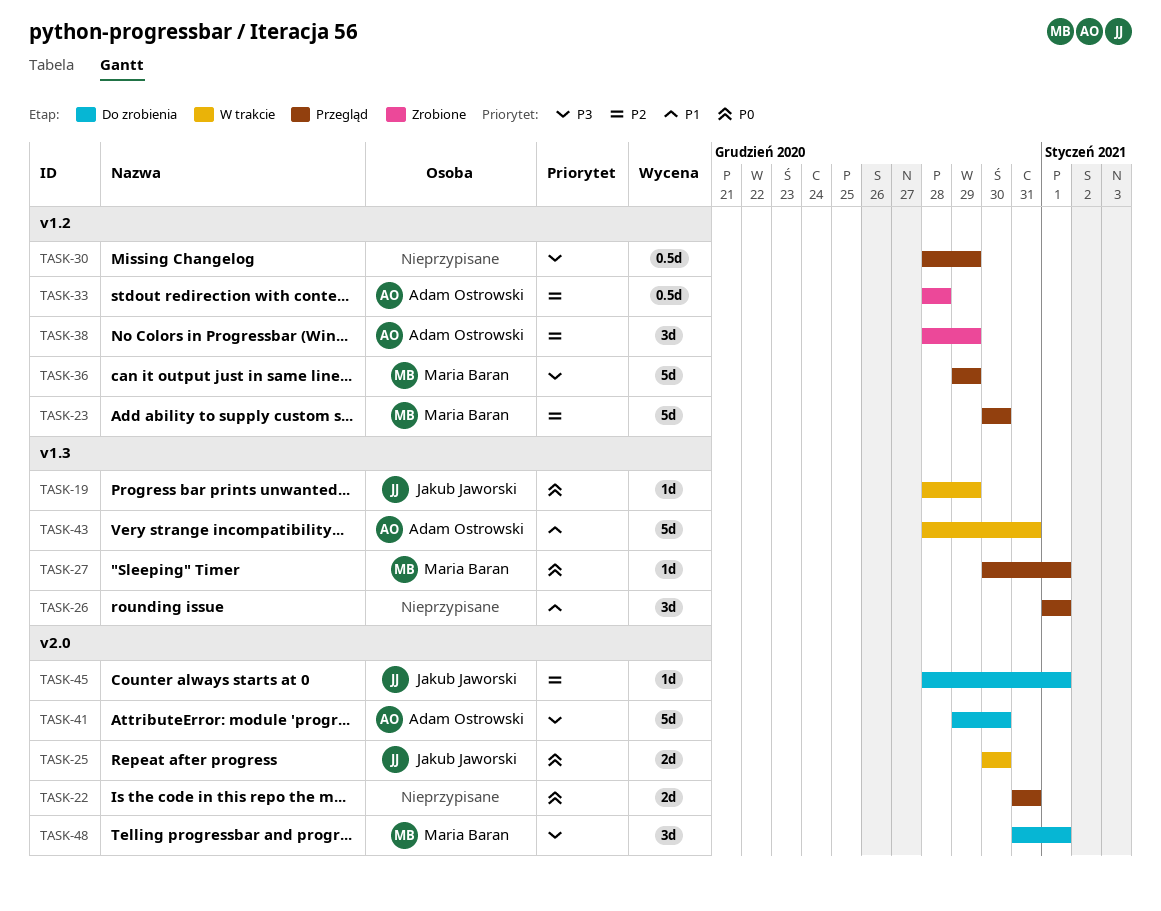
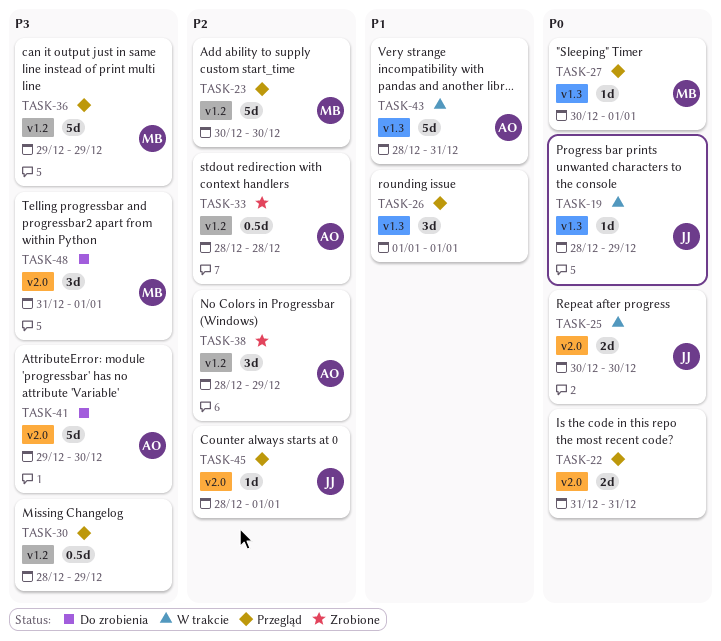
TASK-45, status: Do zrobienia -> Przegląd

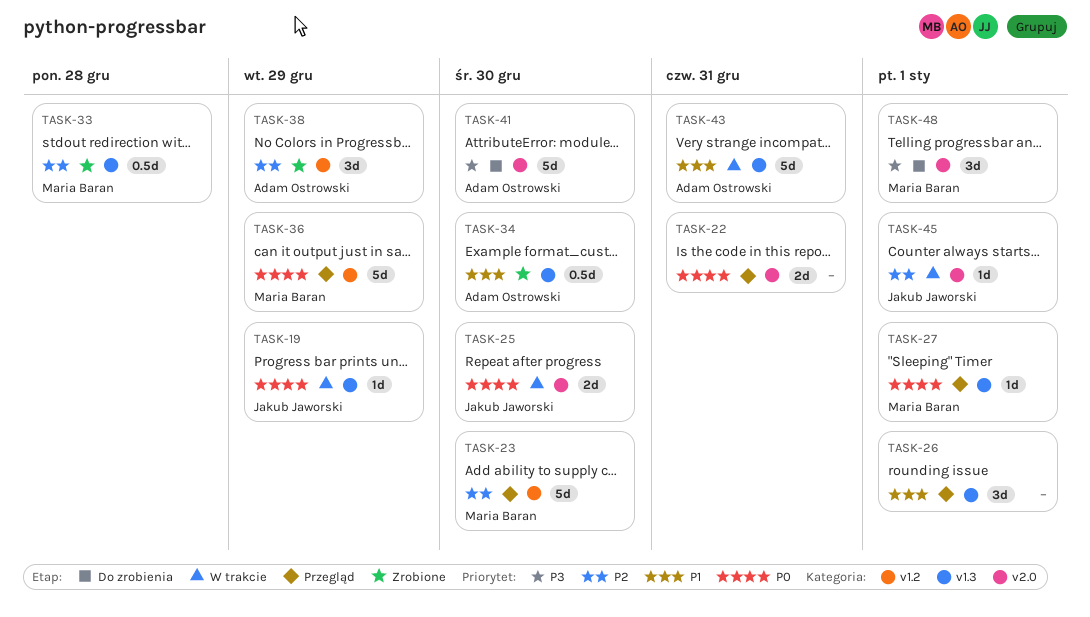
TASK-30: present -> none
TASK-33, owner: Adam Ostrowski -> Maria Baran
TASK-33, label: v1.2 -> v1.3
TASK-34: none -> present
TASK-36, priority: P3 -> P0
TASK-45, status: Przegląd -> W trakcie

